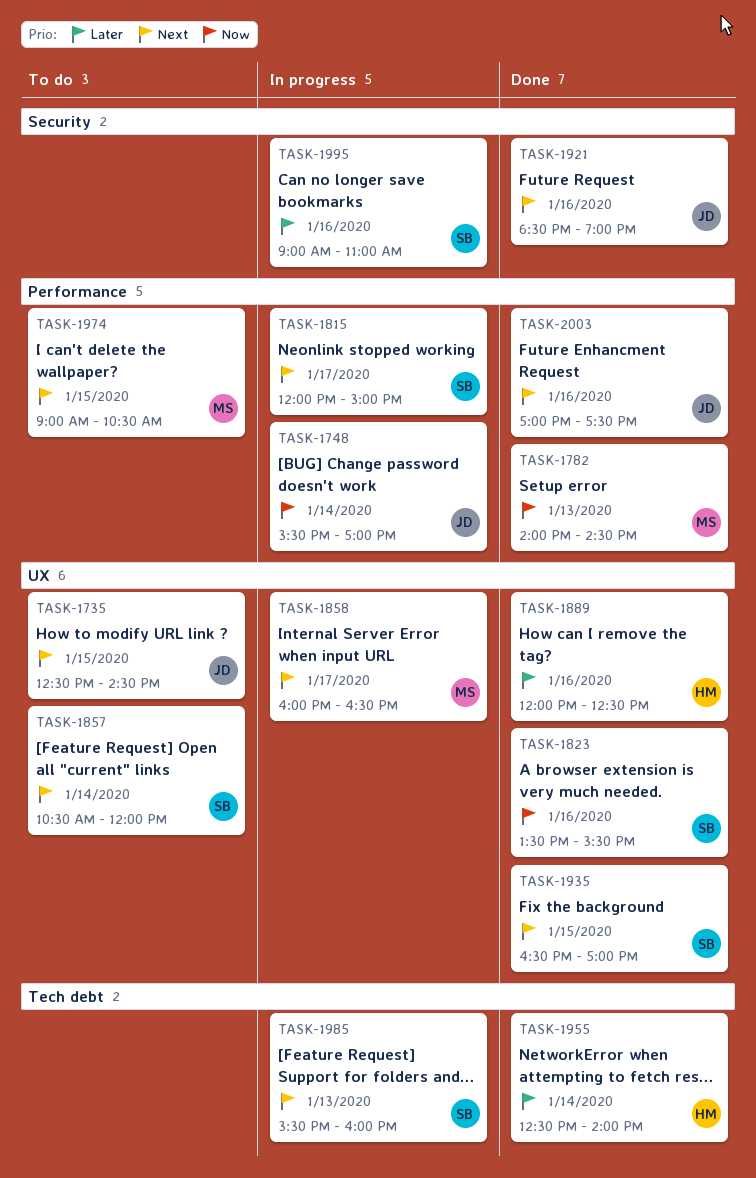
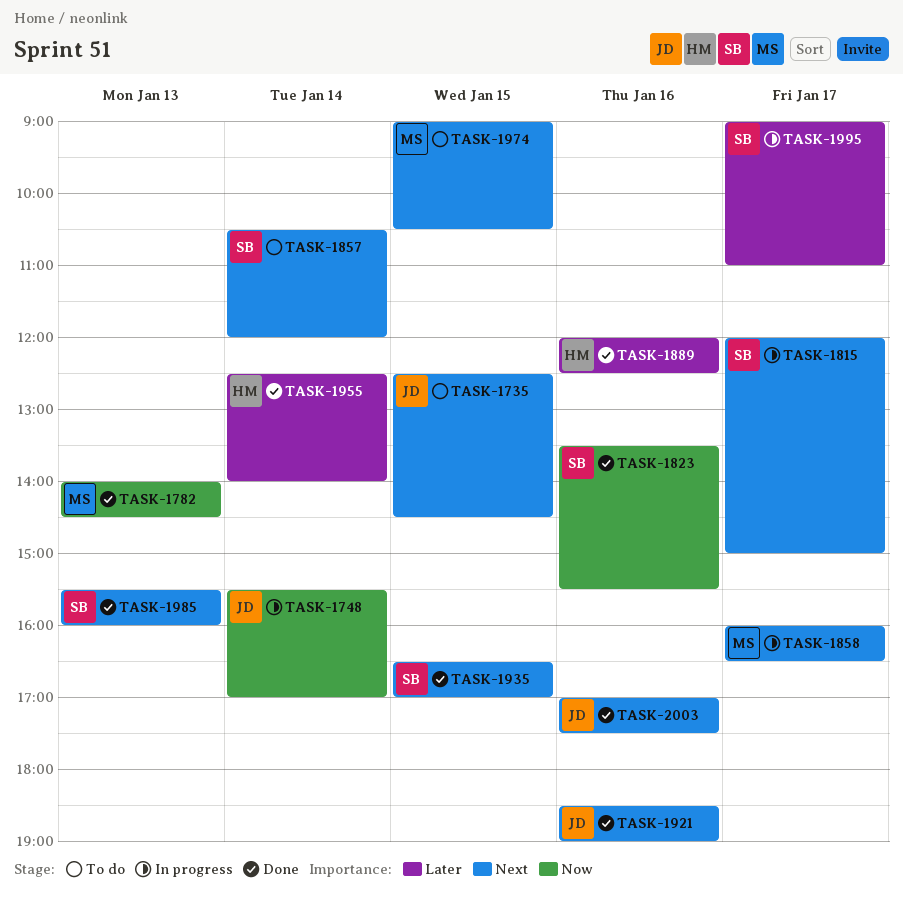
TASK-1985, status: In progress -> Done
TASK-1995, day: Jan 16 -> Jan 17

